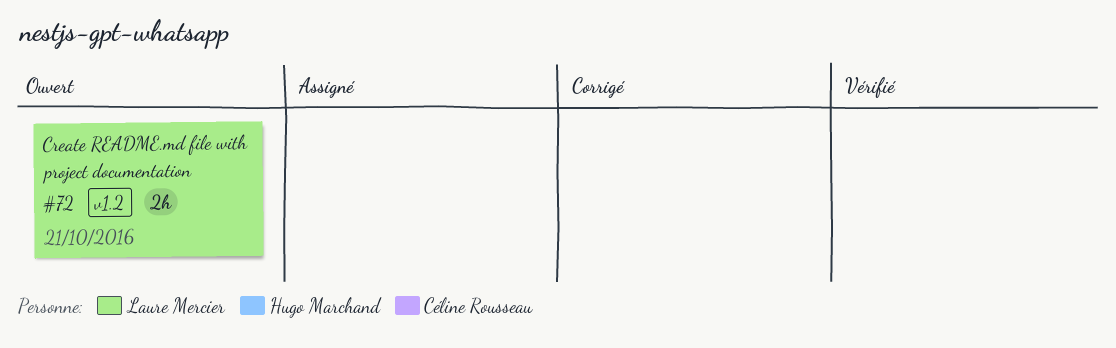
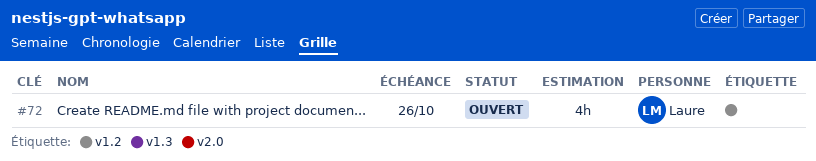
#72, estimate: 2h -> 4h
#72, due: Oct 21 -> Oct 26

